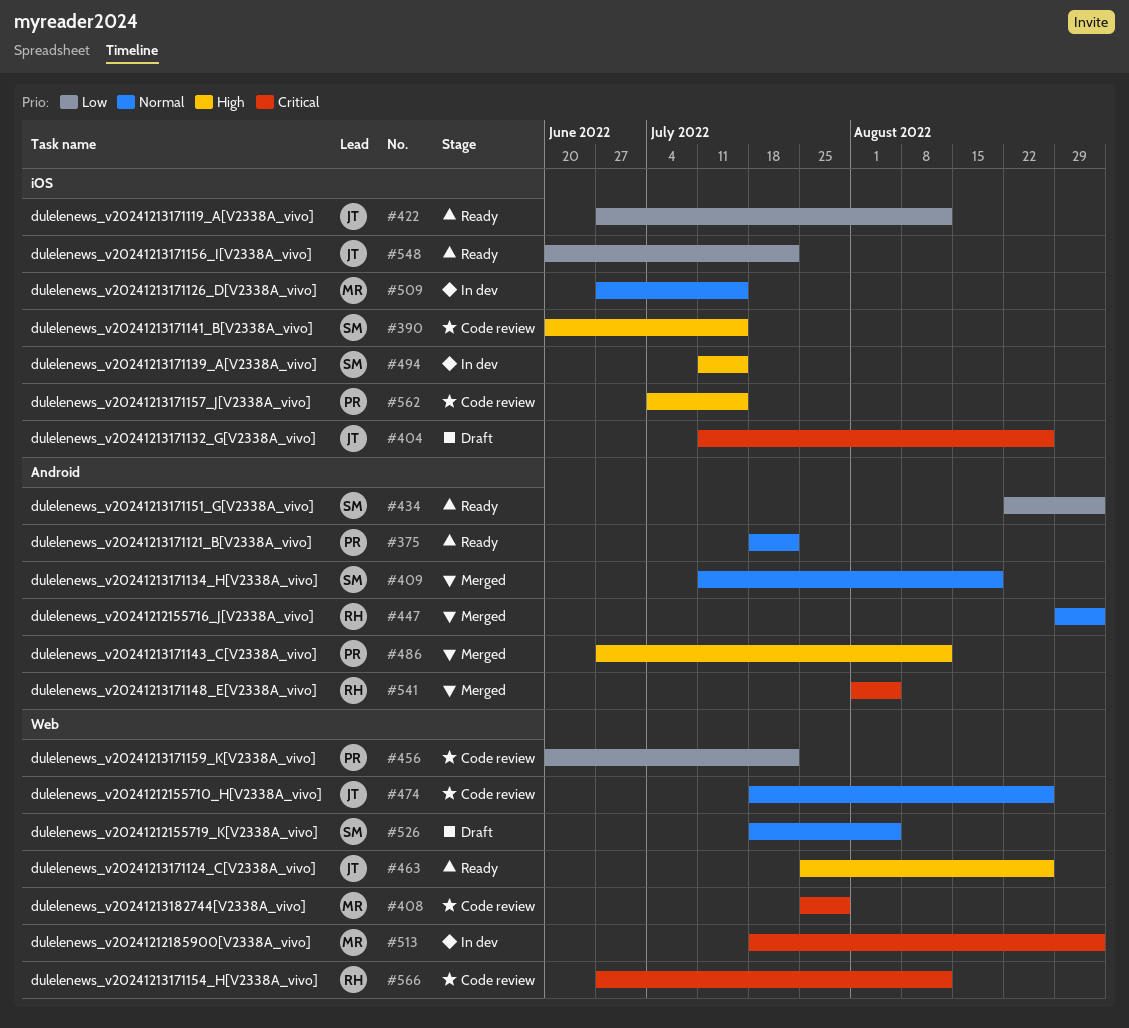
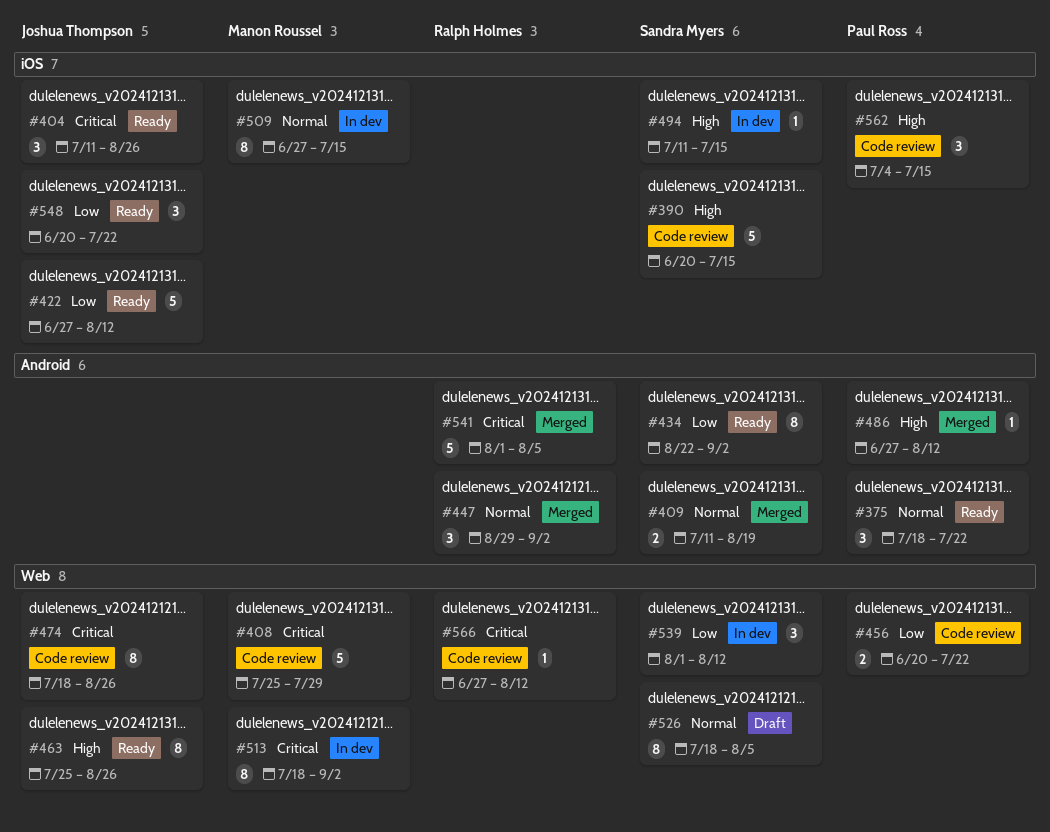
#404, status: Draft -> Ready
#474, priority: Normal -> Critical
#539: none -> present

